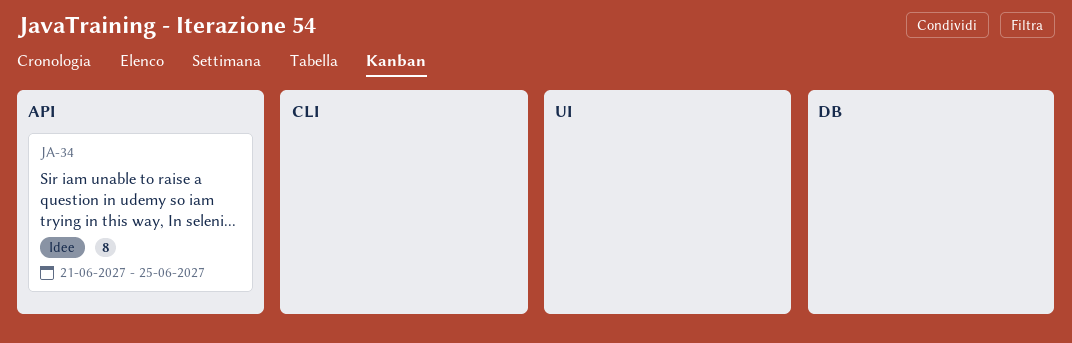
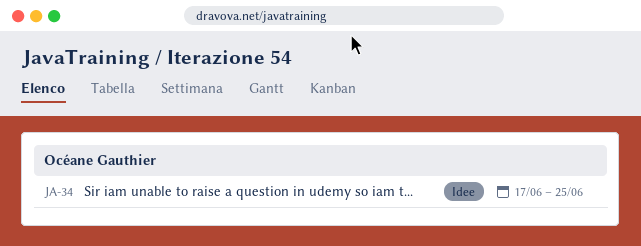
JA-34, start: Jun 21 -> Jun 17

